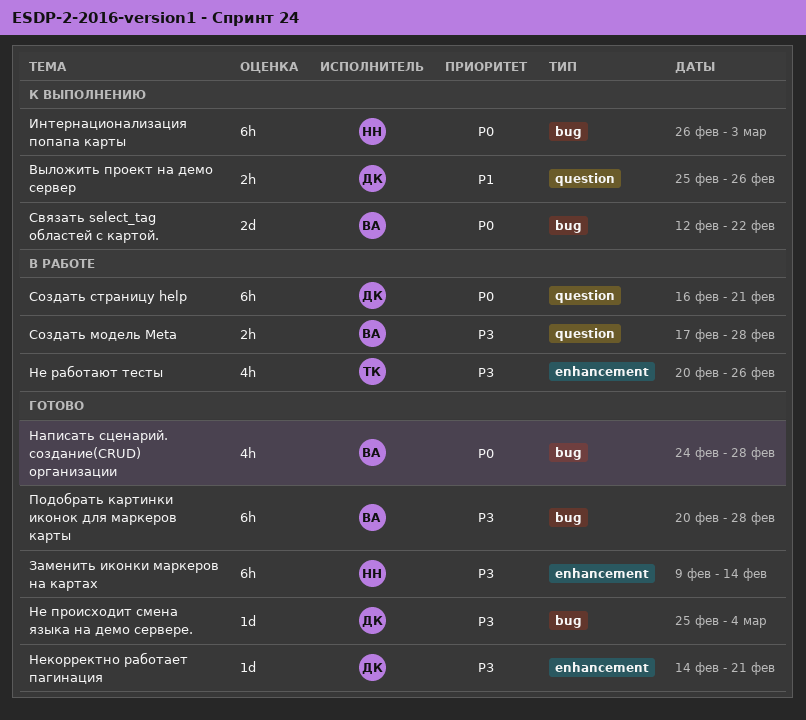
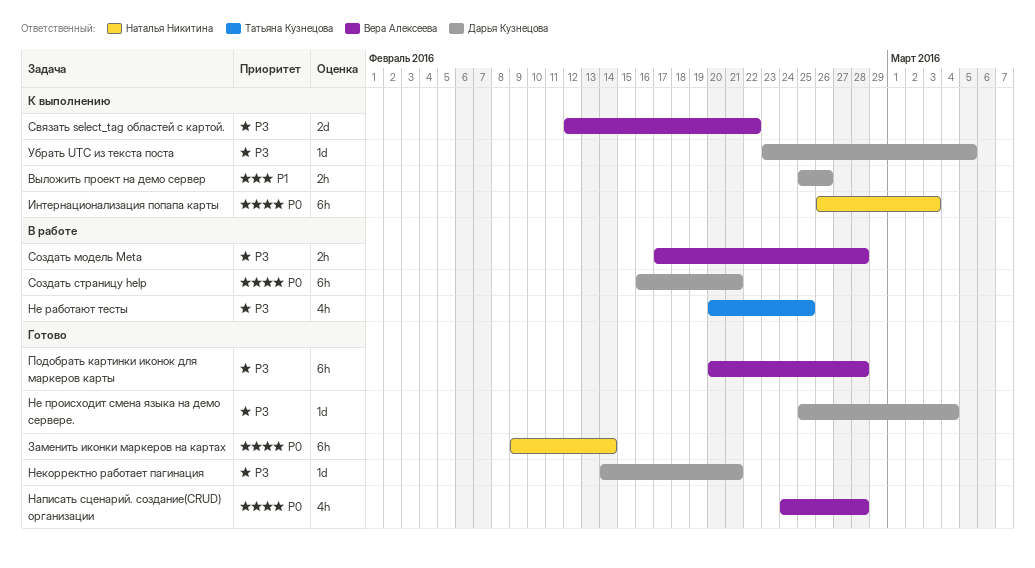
Заменить иконки маркеров на картах, priority: P3 -> P0
Не работают тесты, due: Feb 26 -> Feb 25
Связать select_tag областей с картой., priority: P0 -> P3
Убрать UTC из текста поста: none -> present

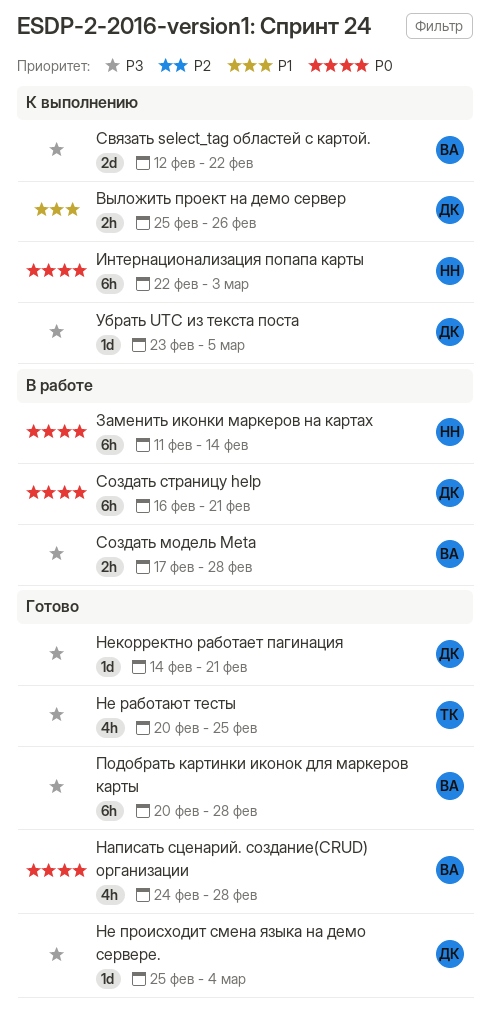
Заменить иконки маркеров на картах, status: Готово -> В работе
Заменить иконки маркеров на картах, start: Feb 9 -> Feb 11
Интернационализация попапа карты, start: Feb 26 -> Feb 22
Не работают тесты, status: В работе -> Готово

